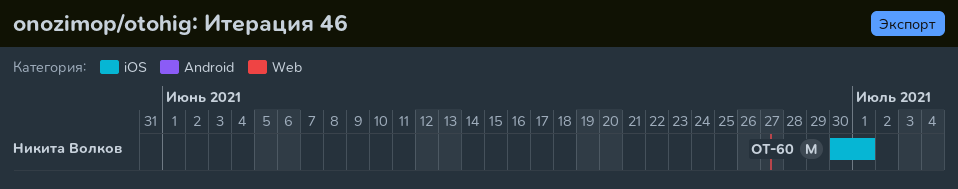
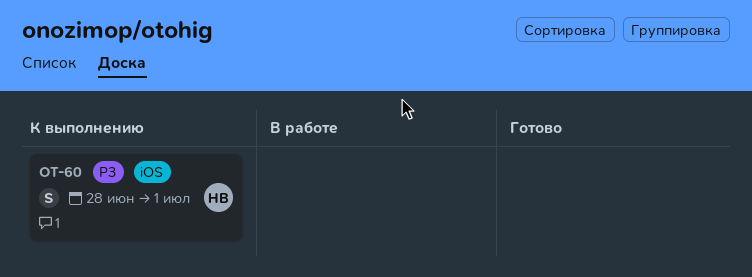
OT-60, estimate: M -> S
OT-60, start: Jun 30 -> Jun 28

